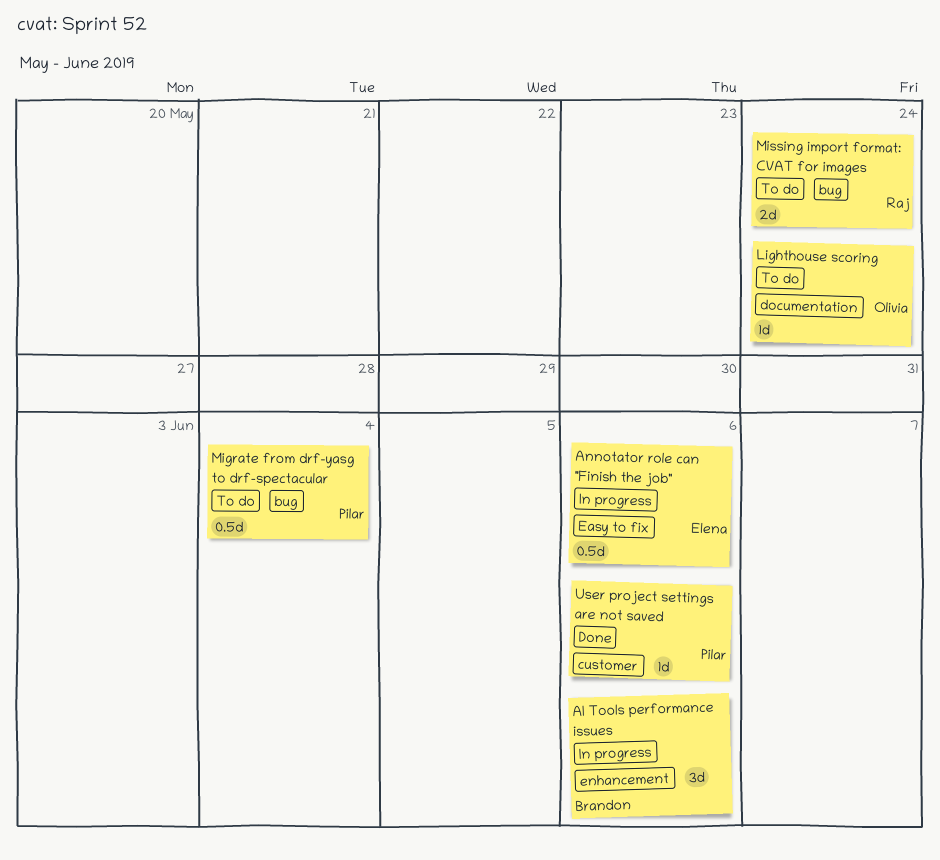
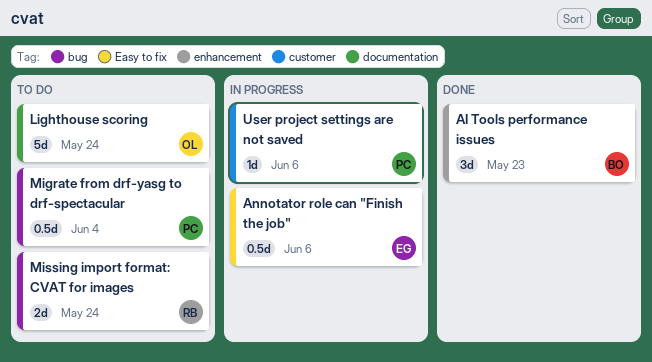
AI Tools performance issues, status: In progress -> Done
AI Tools performance issues, due: Jun 6 -> May 23
Lighthouse scoring, estimate: 1d -> 5d
User project settings are not saved, status: Done -> In progress

